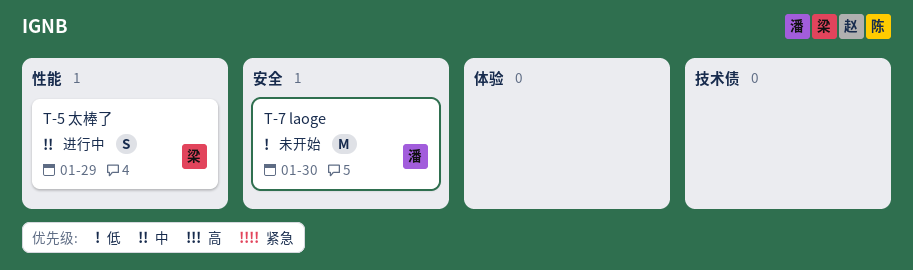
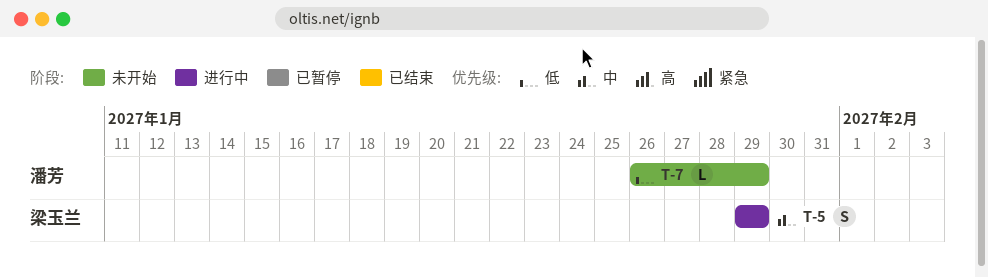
T-7, estimate: M -> L
T-7, due: Jan 30 -> Jan 29

